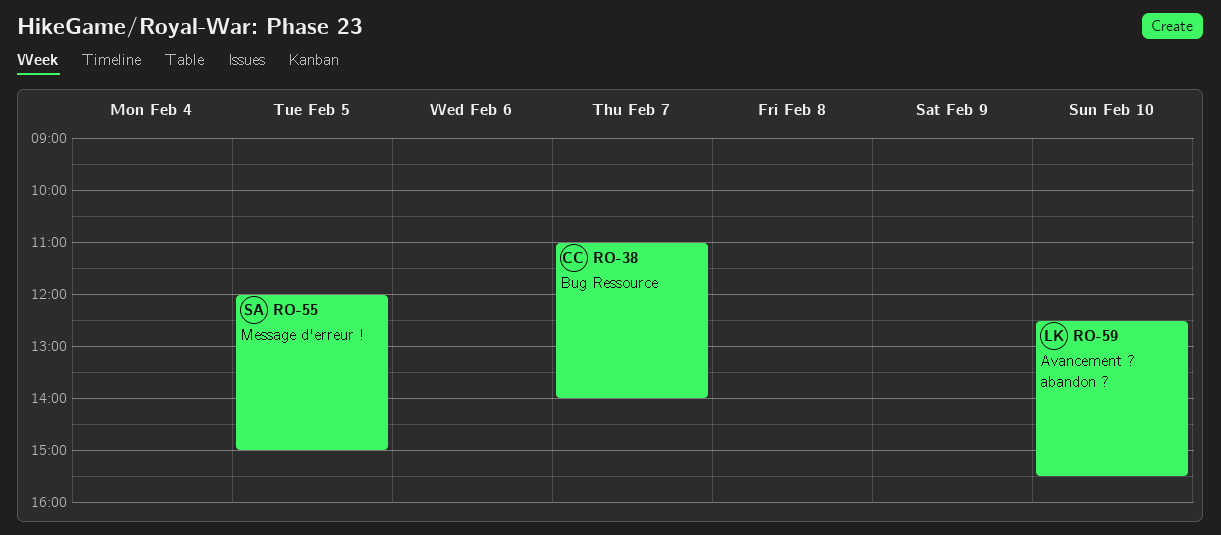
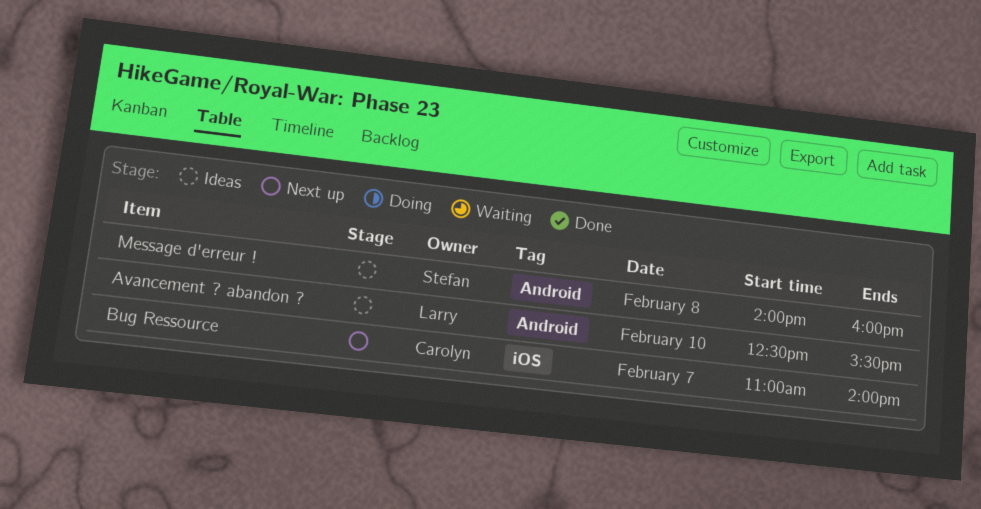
Message d'erreur !, day: Feb 5 -> Feb 8
Message d'erreur !, begins: 12:00 -> 14:00
Message d'erreur !, ends: 15:00 -> 16:00

